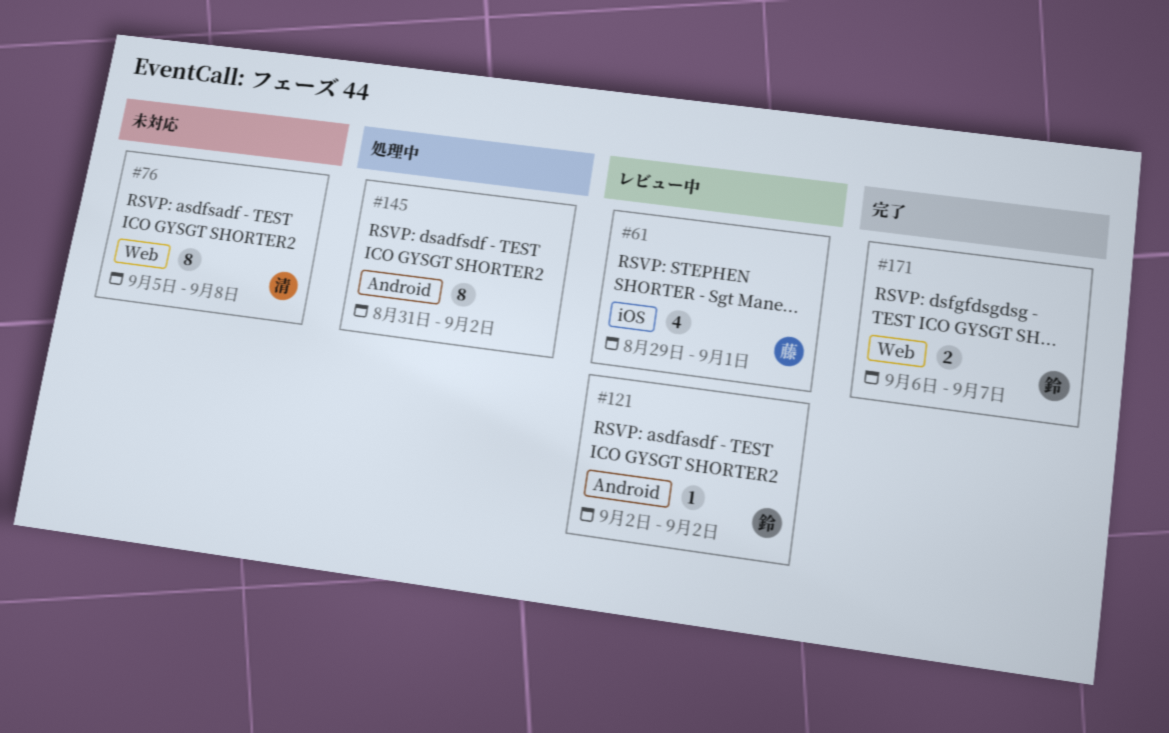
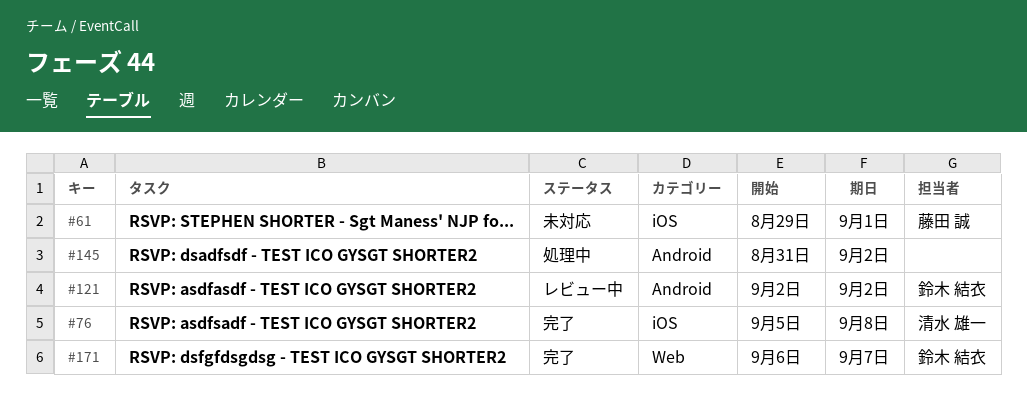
#61, status: レビュー中 -> 未対応
#76, status: 未対応 -> 完了
#76, label: Web -> iOS

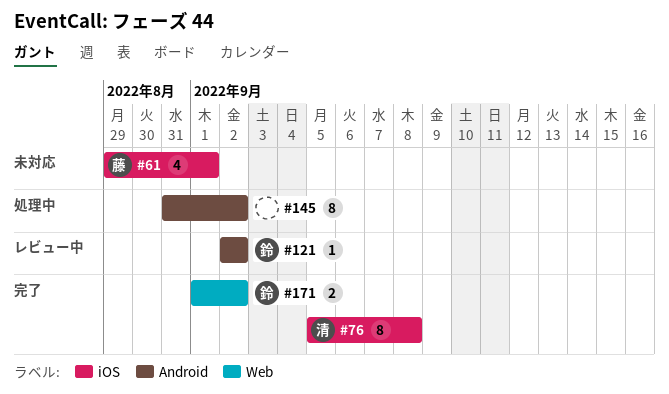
#171, start: Sep 6 -> Sep 1
#171, due: Sep 7 -> Sep 2

